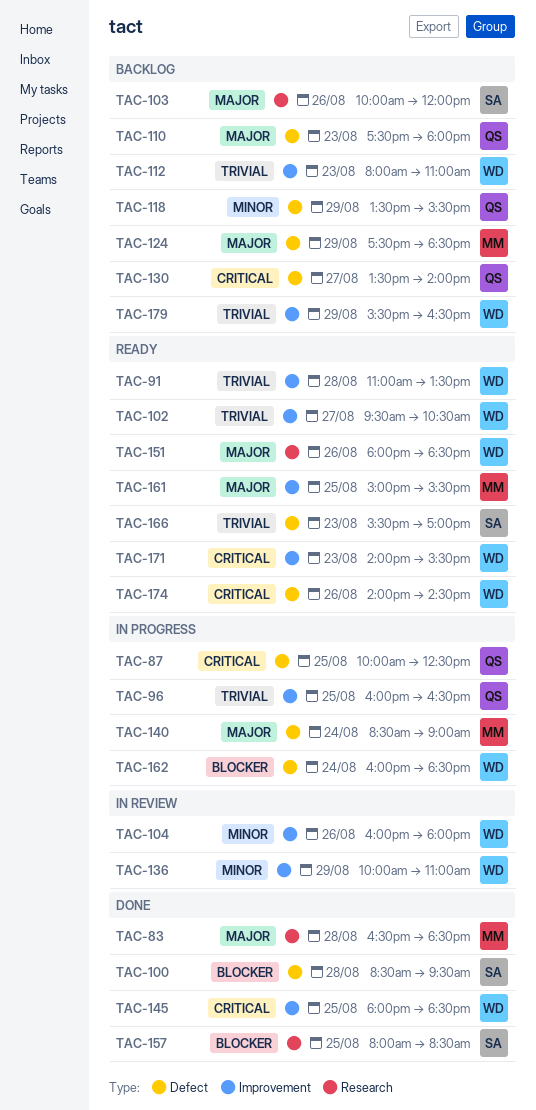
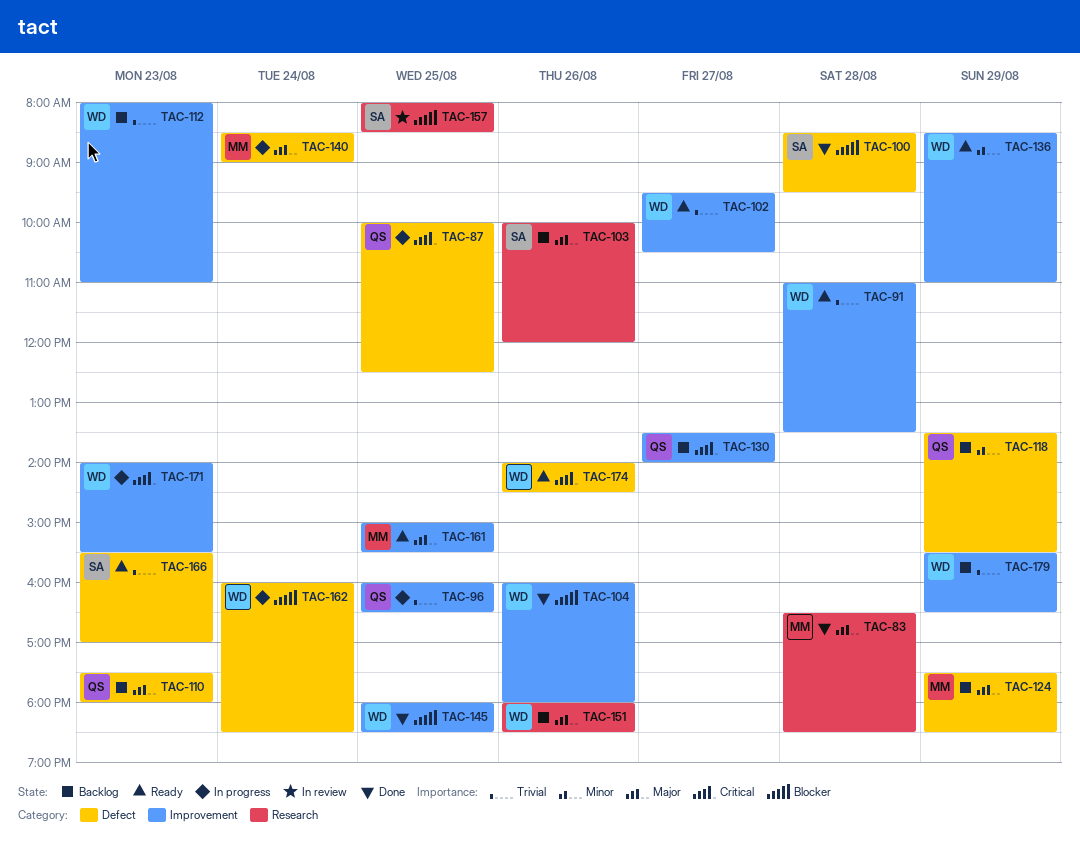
TAC-104, status: In review -> Done
TAC-104, priority: Minor -> Blocker
TAC-130, label: Defect -> Improvement
TAC-136, status: In review -> Ready
TAC-136, begins: 10:00 -> 08:30
TAC-145, priority: Critical -> Blocker
TAC-151, status: Ready -> Backlog
TAC-157, status: Done -> In review
TAC-171, status: Ready -> In progress

